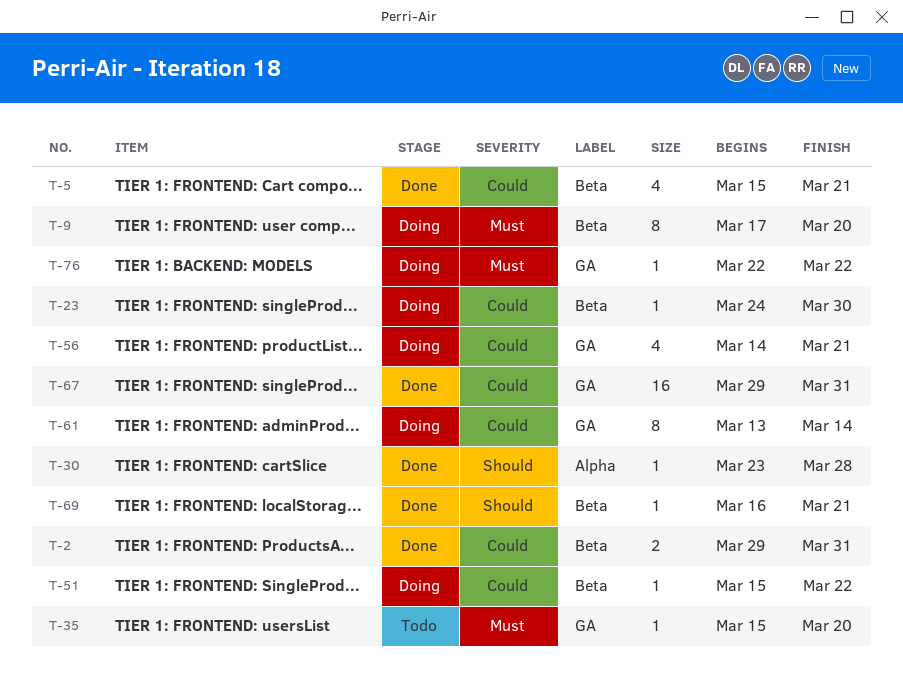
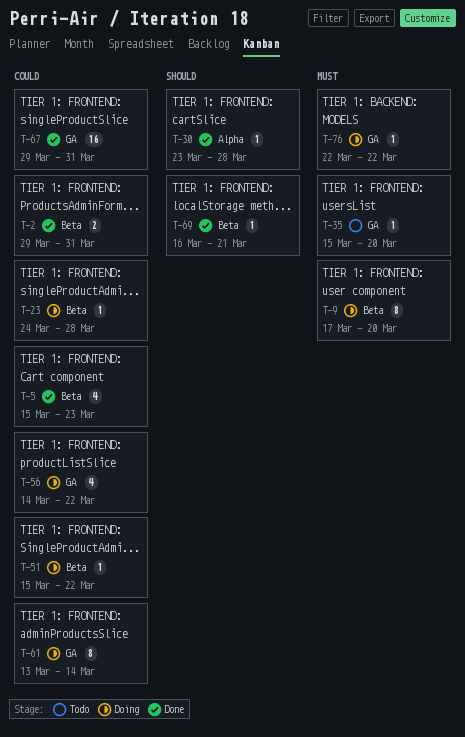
T-5, due: Mar 21 -> Mar 23
T-23, due: Mar 30 -> Mar 28
T-56, due: Mar 21 -> Mar 22

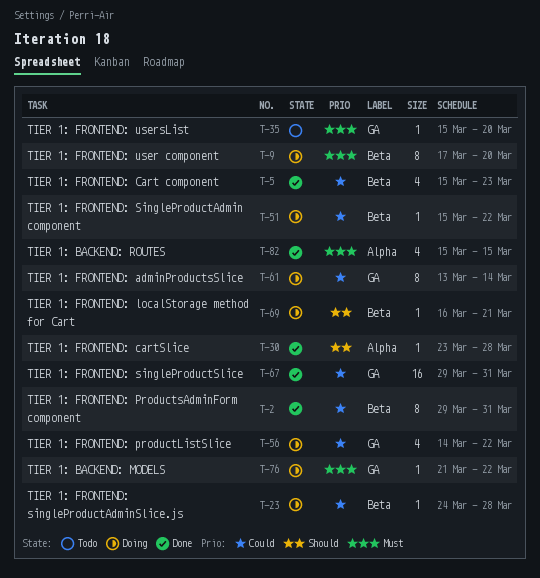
T-2, estimate: 2 -> 8
T-69, status: Done -> Doing
T-76, start: Mar 22 -> Mar 21
T-82: none -> present

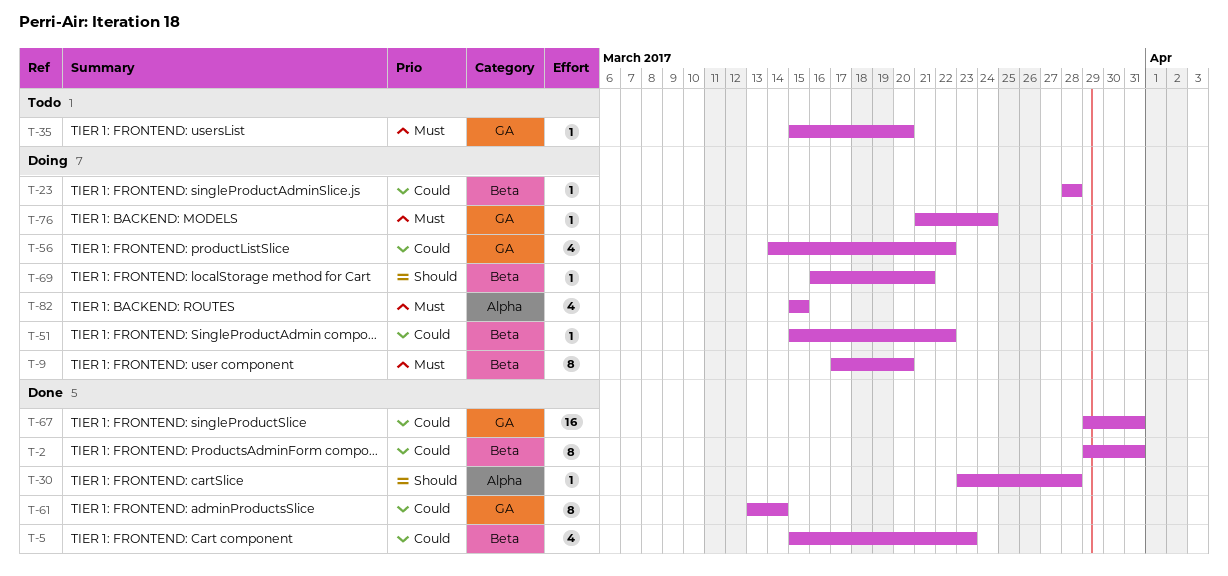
T-23, start: Mar 24 -> Mar 28
T-61, status: Doing -> Done
T-76, due: Mar 22 -> Mar 24
T-82, status: Done -> Doing

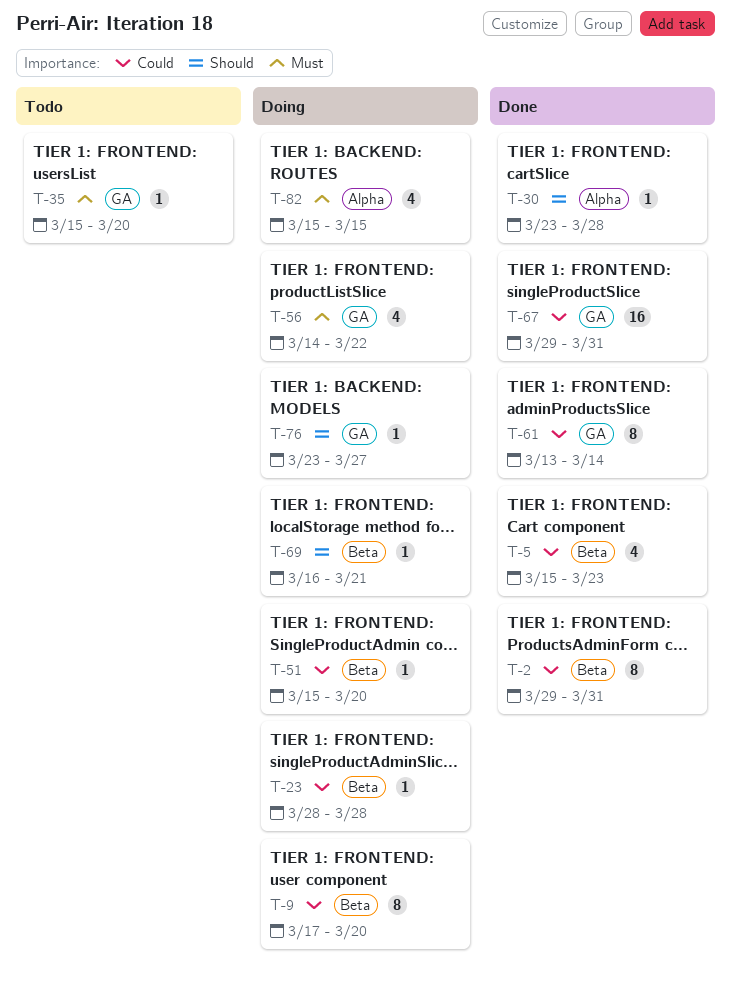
T-9, priority: Must -> Could
T-51, due: Mar 22 -> Mar 20
T-56, priority: Could -> Must
T-76, priority: Must -> Should
T-76, start: Mar 21 -> Mar 23
T-76, due: Mar 24 -> Mar 27

